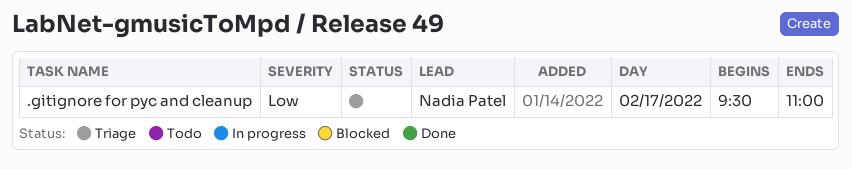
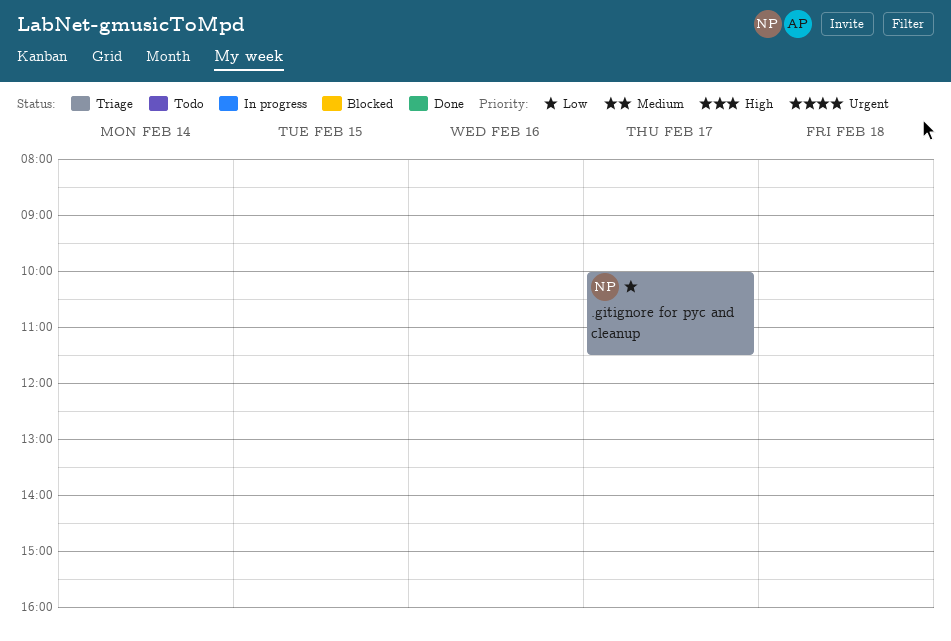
.gitignore for pyc and cleanup, begins: 09:30 -> 10:00
.gitignore for pyc and cleanup, ends: 11:00 -> 11:30

